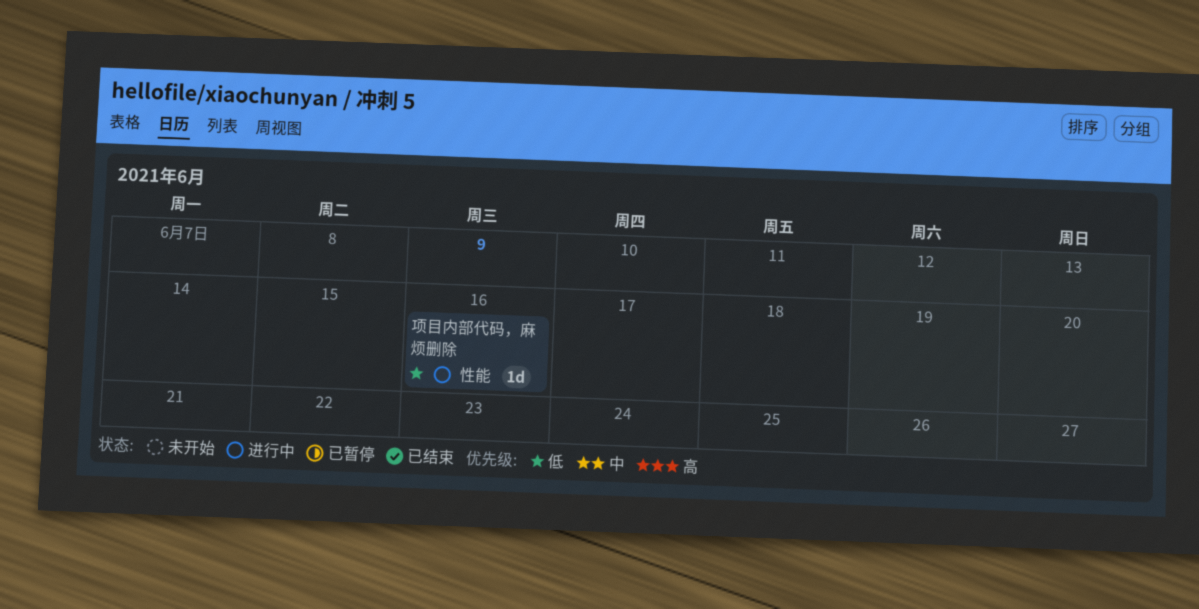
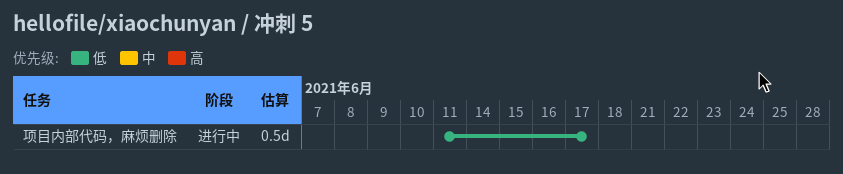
项目内部代码，麻烦删除, estimate: 1d -> 0.5d
项目内部代码，麻烦删除, due: Jun 16 -> Jun 17

